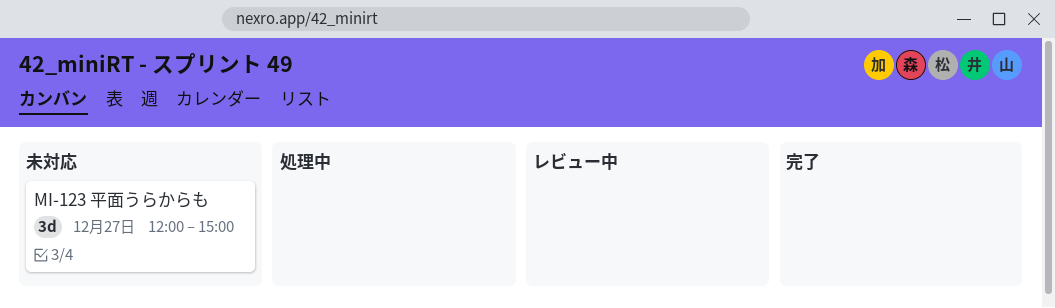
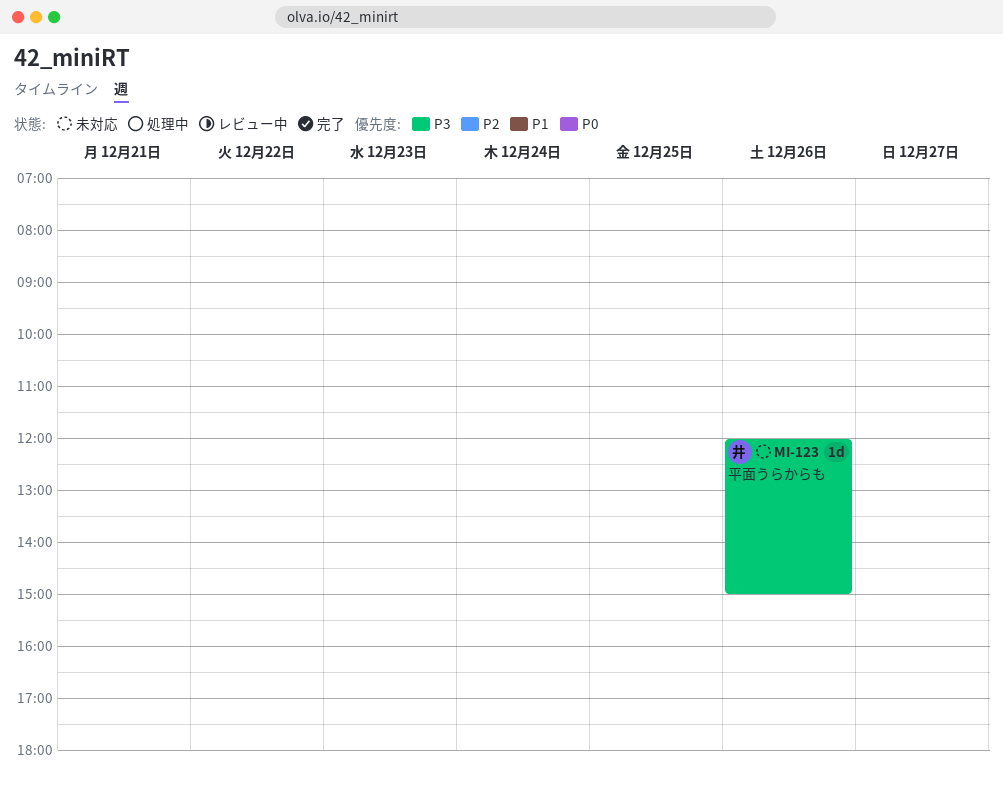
MI-123, estimate: 3d -> 1d
MI-123, day: Dec 27 -> Dec 26

